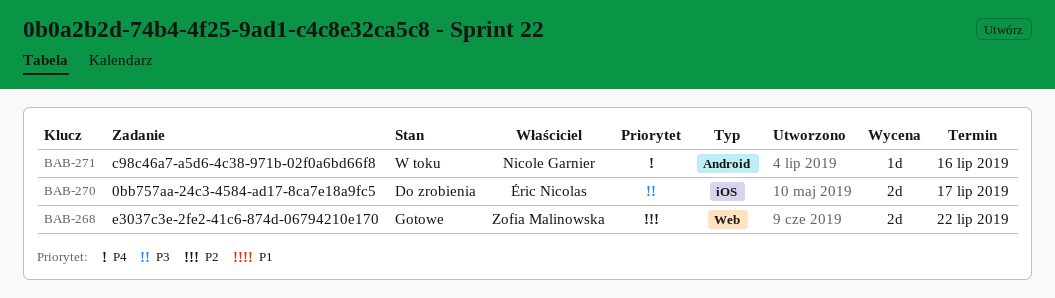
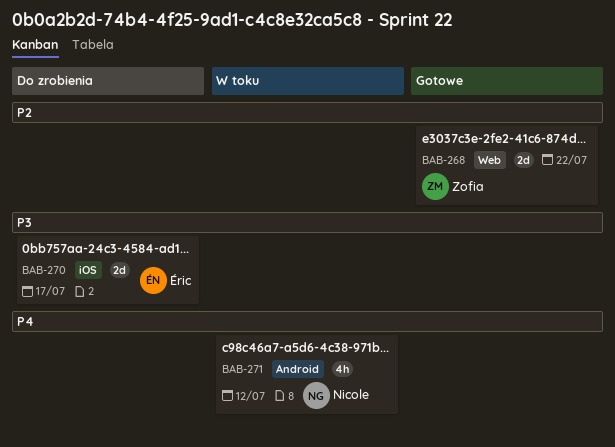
BAB-271, estimate: 1d -> 4h
BAB-271, due: Jul 16 -> Jul 12

